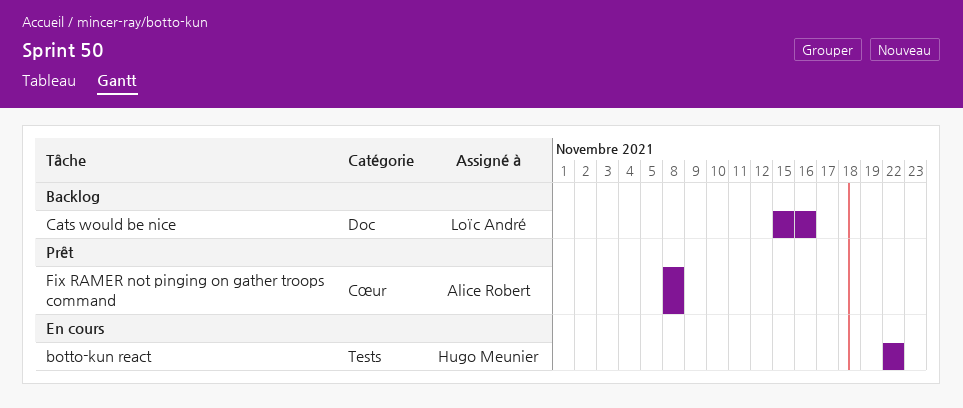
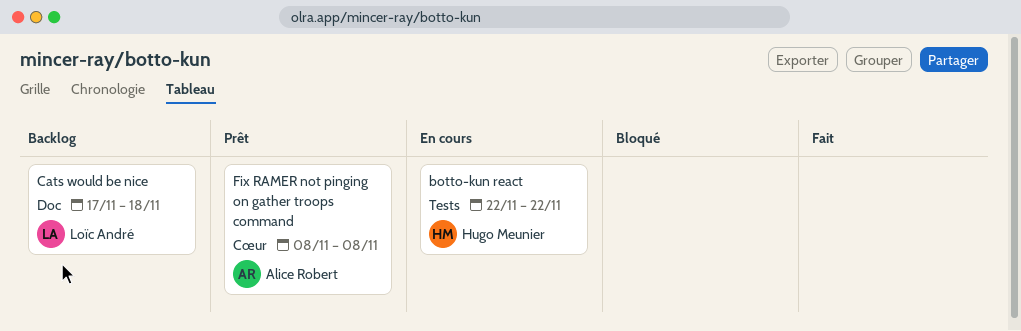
Cats would be nice, start: Nov 15 -> Nov 17
Cats would be nice, due: Nov 16 -> Nov 18

